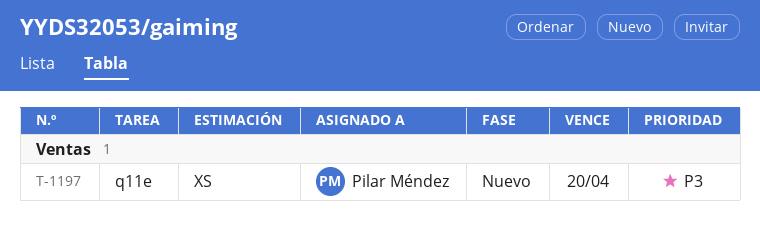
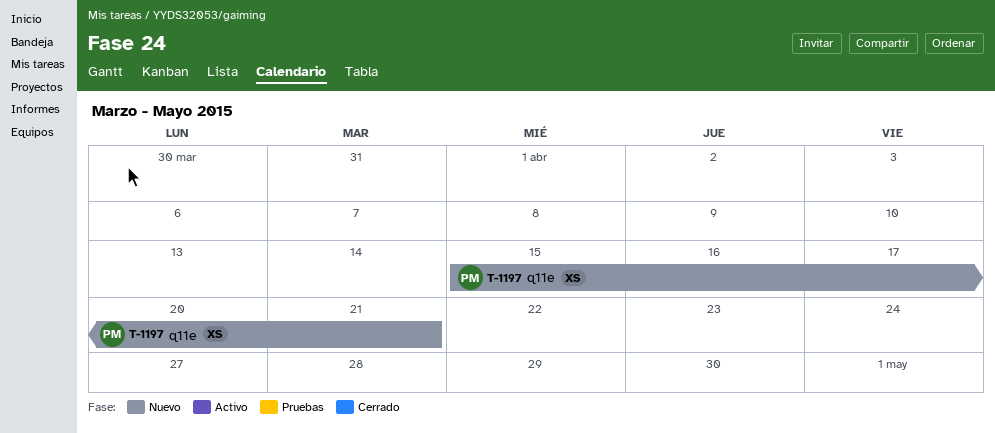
T-1197, due: Apr 20 -> Apr 21

